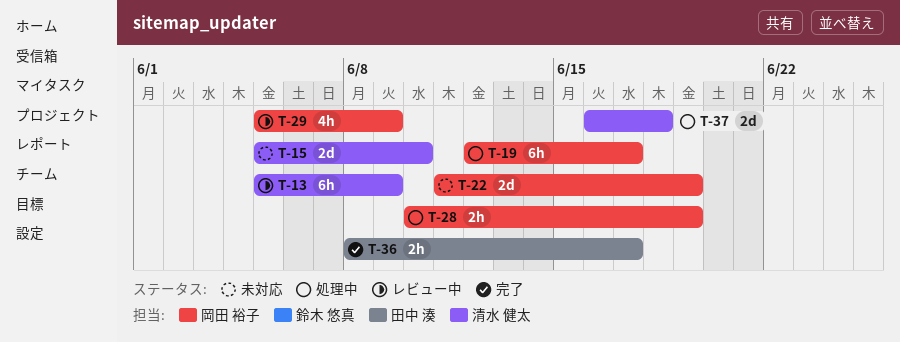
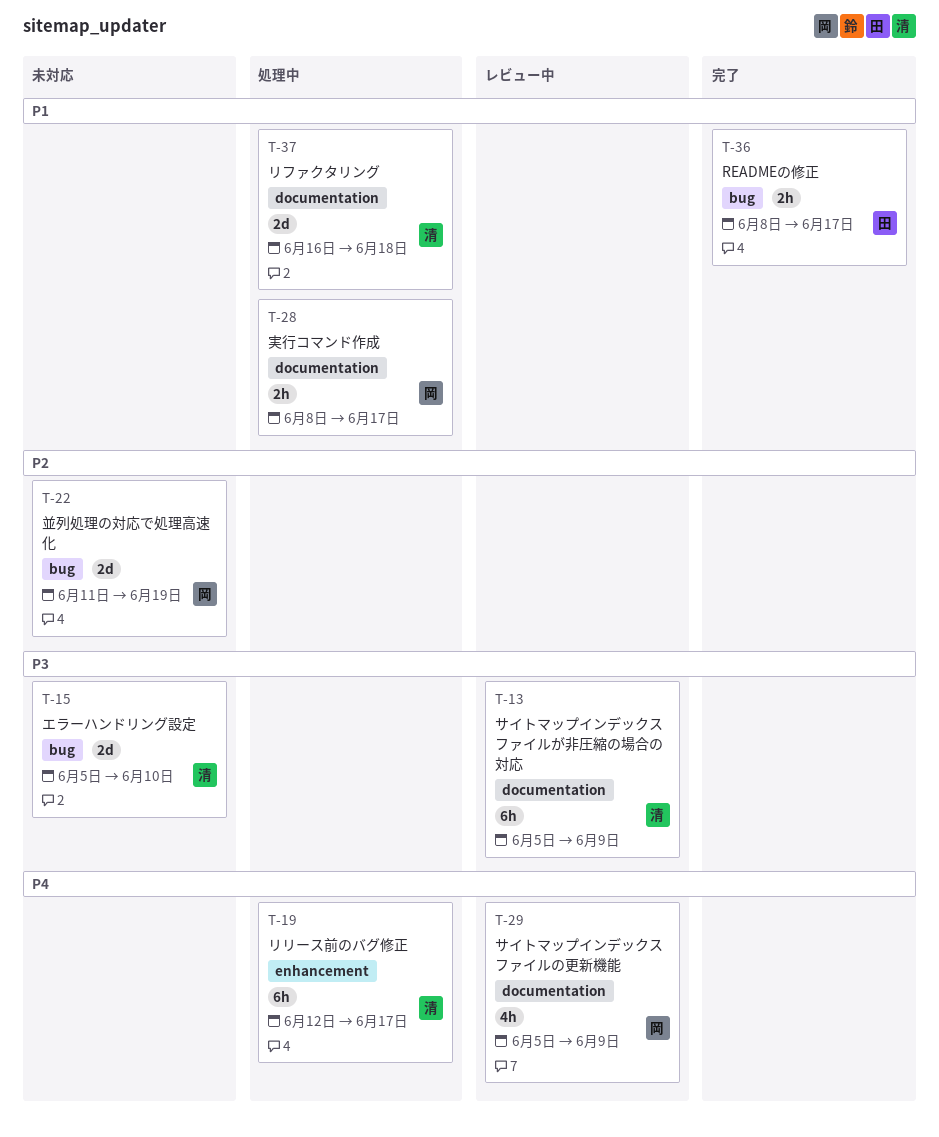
T-19, owner: 岡田 裕子 -> 清水 健太
T-28, start: Jun 10 -> Jun 8
T-28, due: Jun 19 -> Jun 17

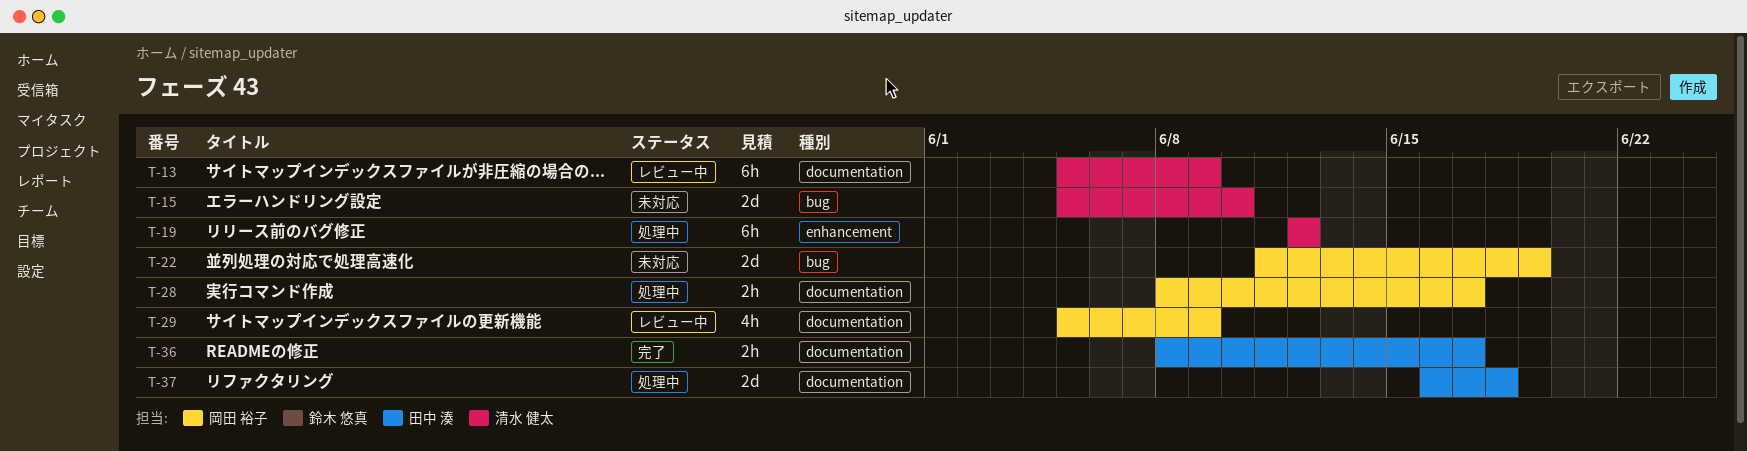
T-19, due: Jun 17 -> Jun 12
T-36, label: bug -> documentation
T-37, owner: 清水 健太 -> 田中 湊

